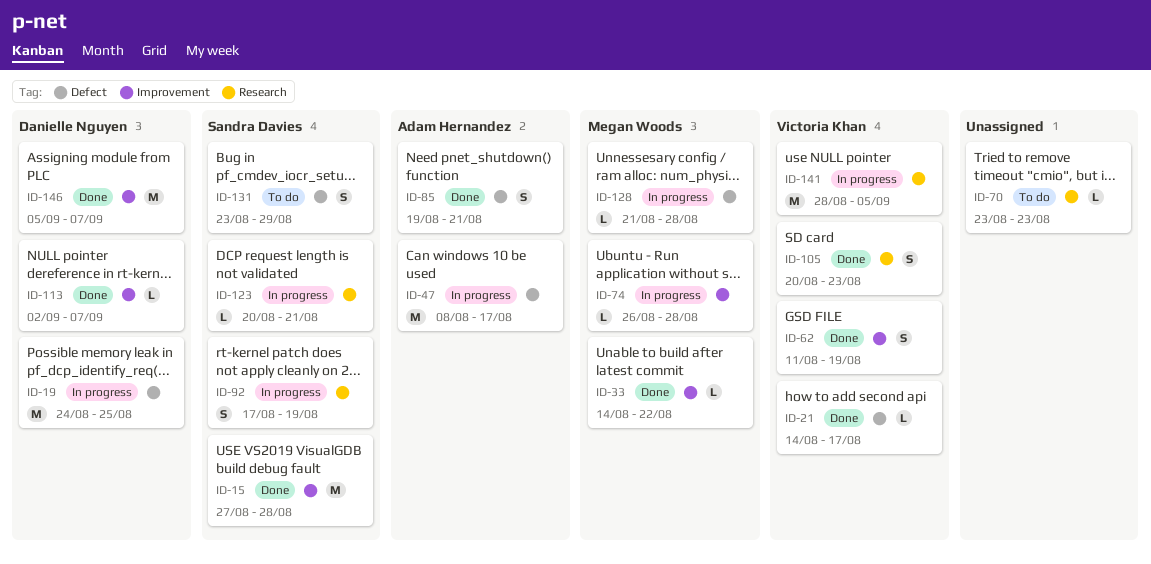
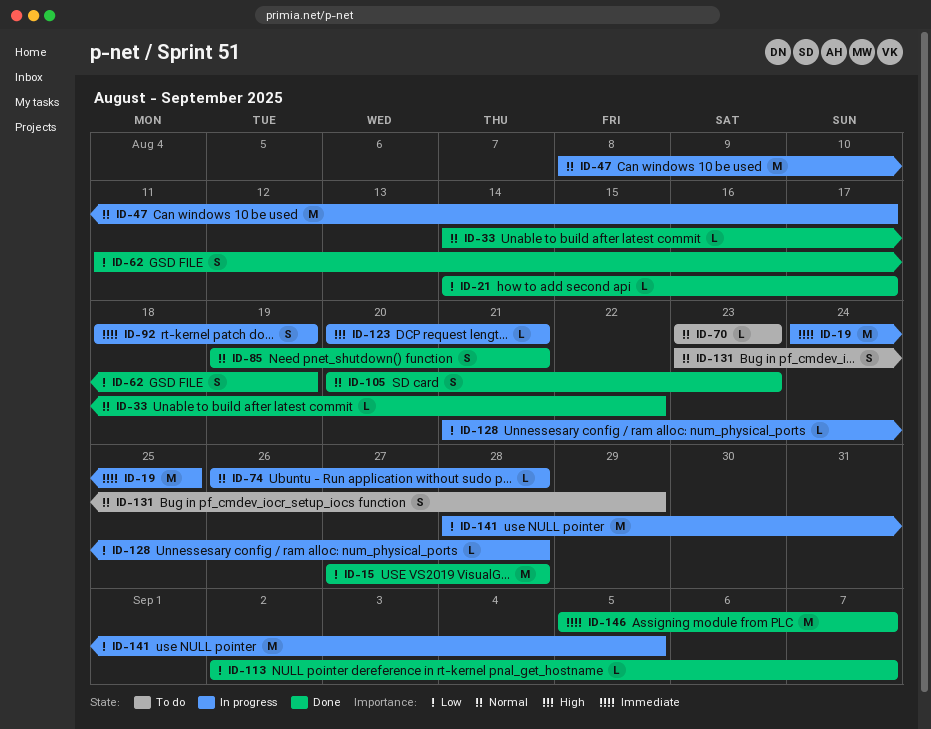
ID-92, start: Aug 17 -> Aug 18

